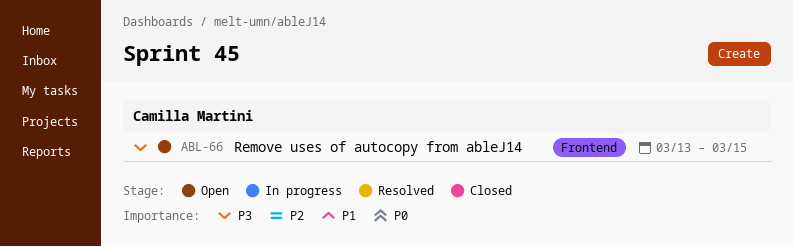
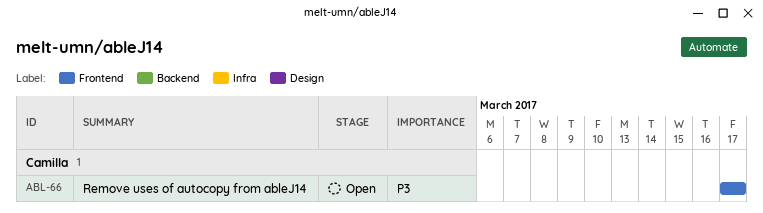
ABL-66, start: Mar 13 -> Mar 17
ABL-66, due: Mar 15 -> Mar 17

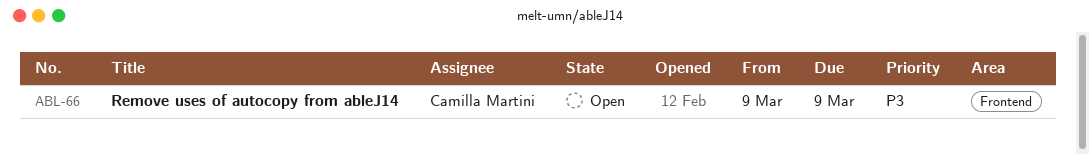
ABL-66, start: Mar 17 -> Mar 9
ABL-66, due: Mar 17 -> Mar 9

